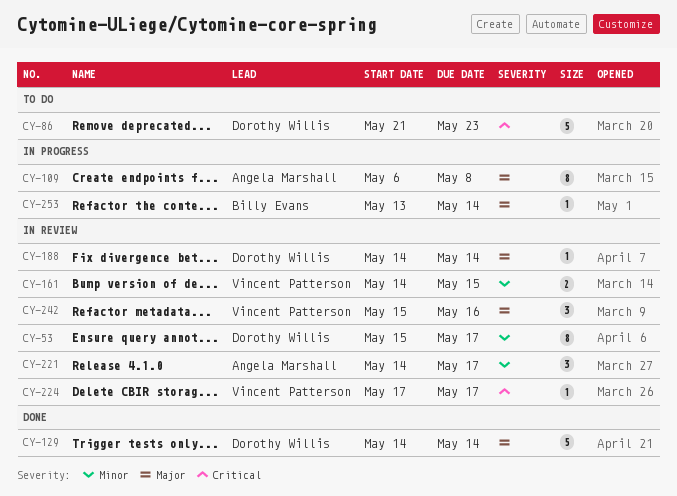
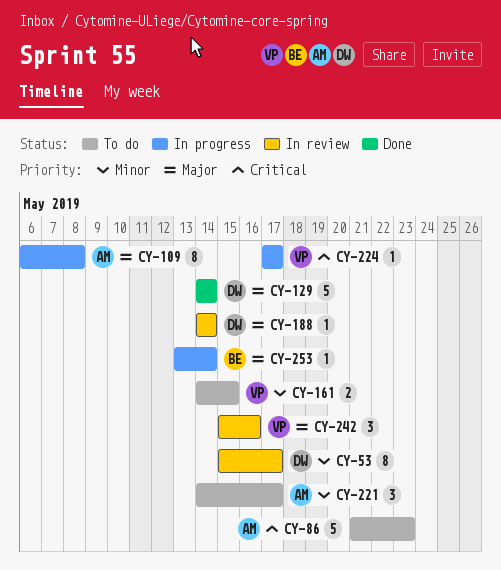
CY-86, owner: Dorothy Willis -> Angela Marshall
CY-161, status: In review -> To do
CY-221, status: In review -> To do
CY-224, status: In review -> In progress

